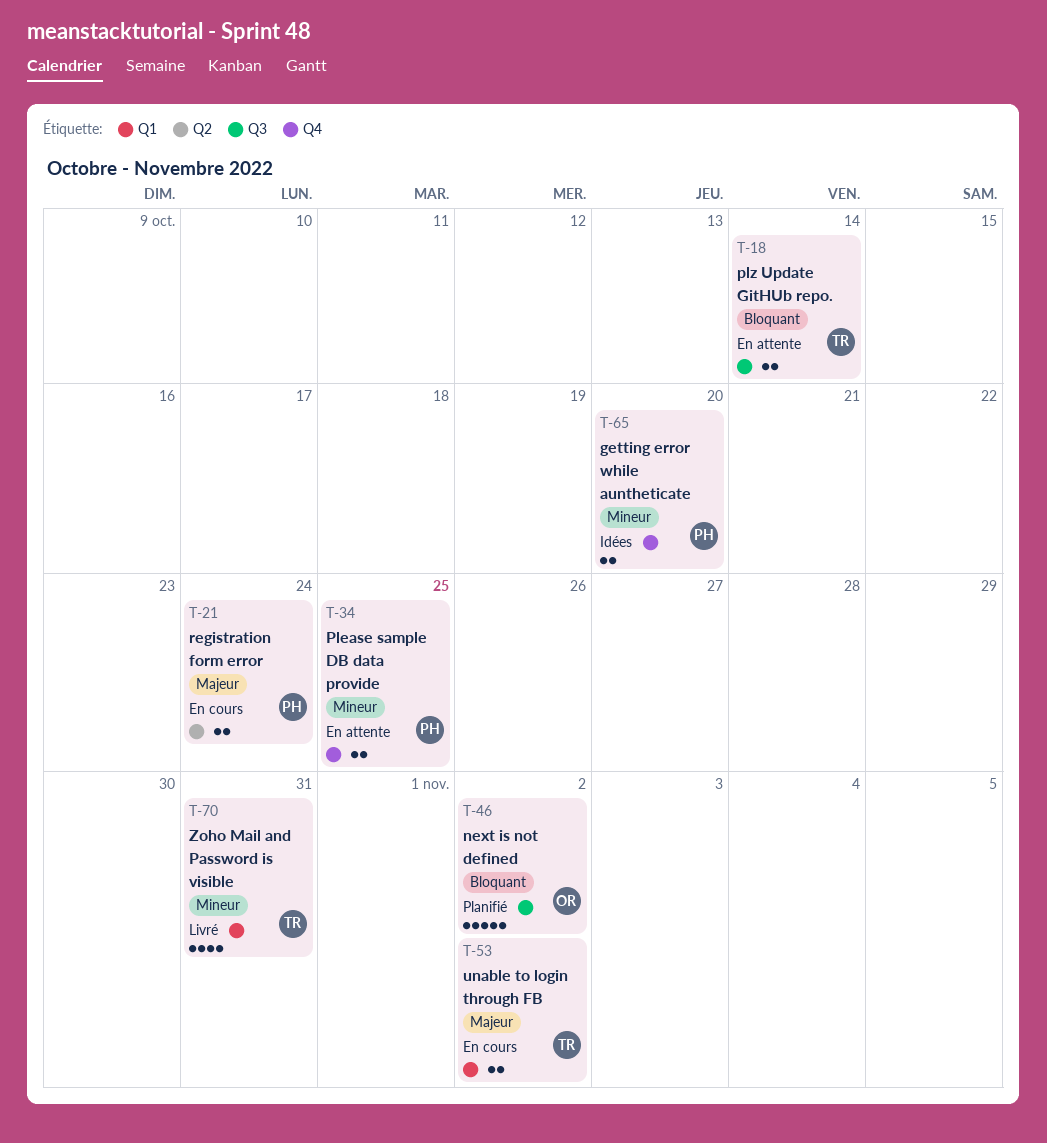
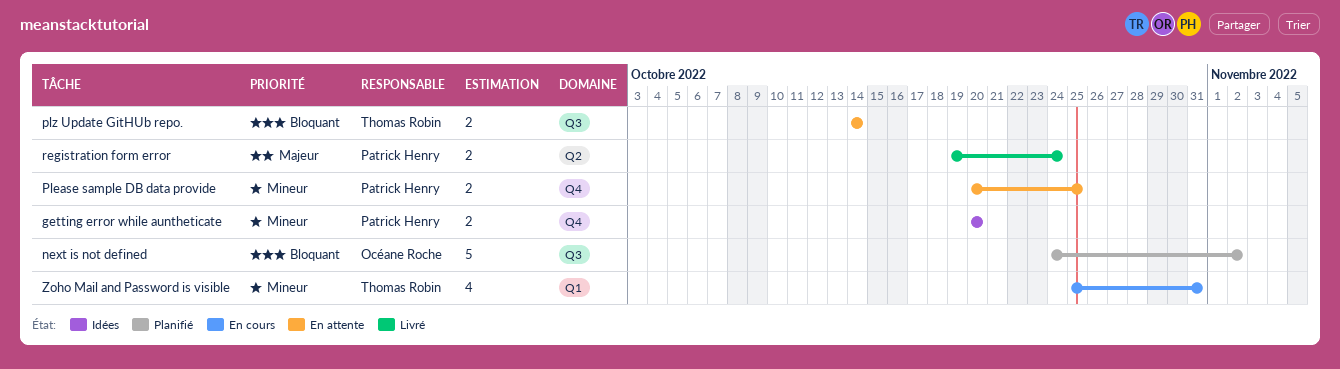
registration form error, status: En cours -> Livré
unable to login through FB: present -> none
Zoho Mail and Password is visible, status: Livré -> En cours

